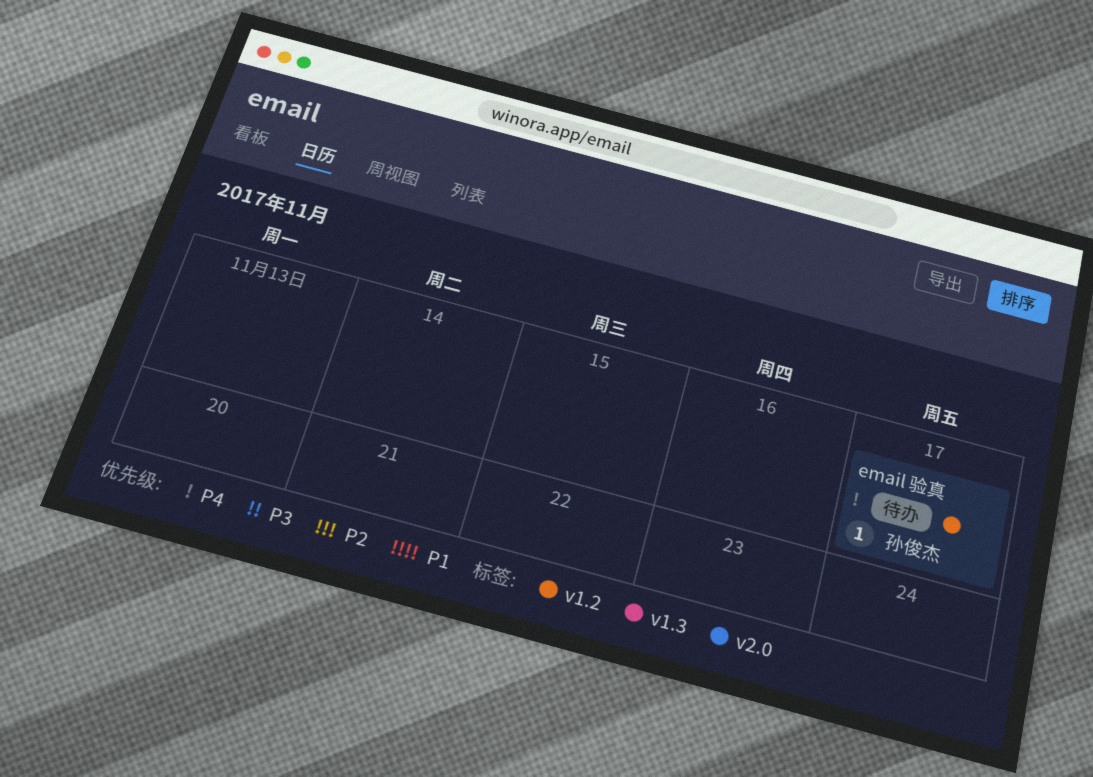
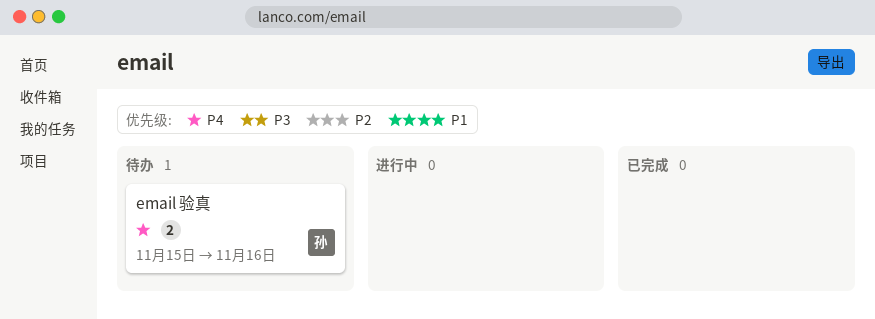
email 验真, estimate: 1 -> 2
email 验真, due: Nov 17 -> Nov 16

